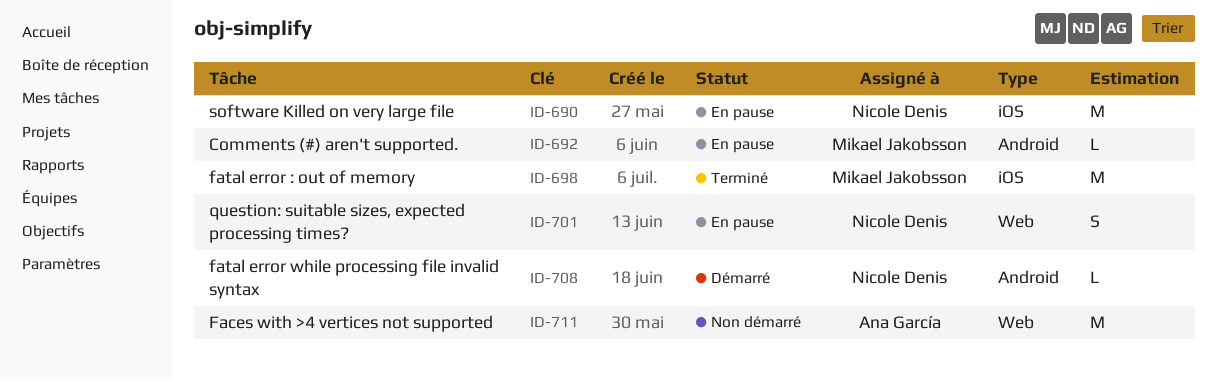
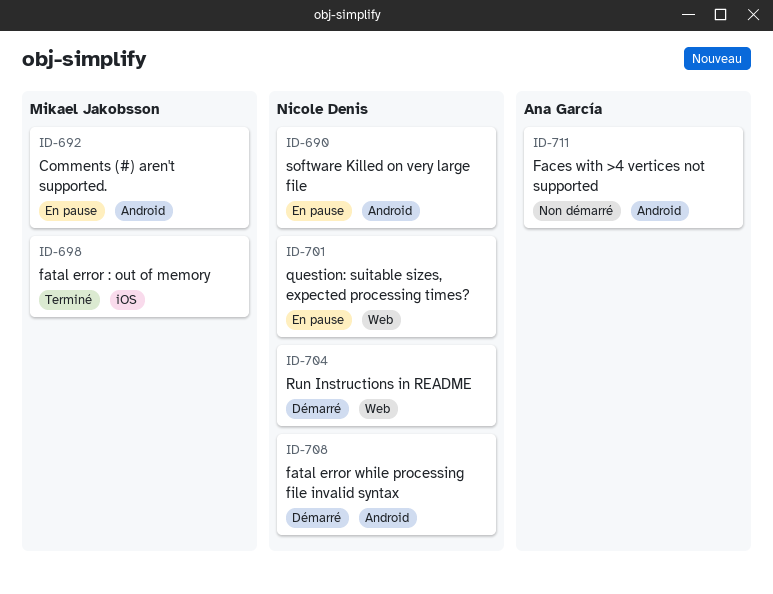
ID-690, label: iOS -> Android
ID-704: none -> present
ID-711, label: Web -> Android

